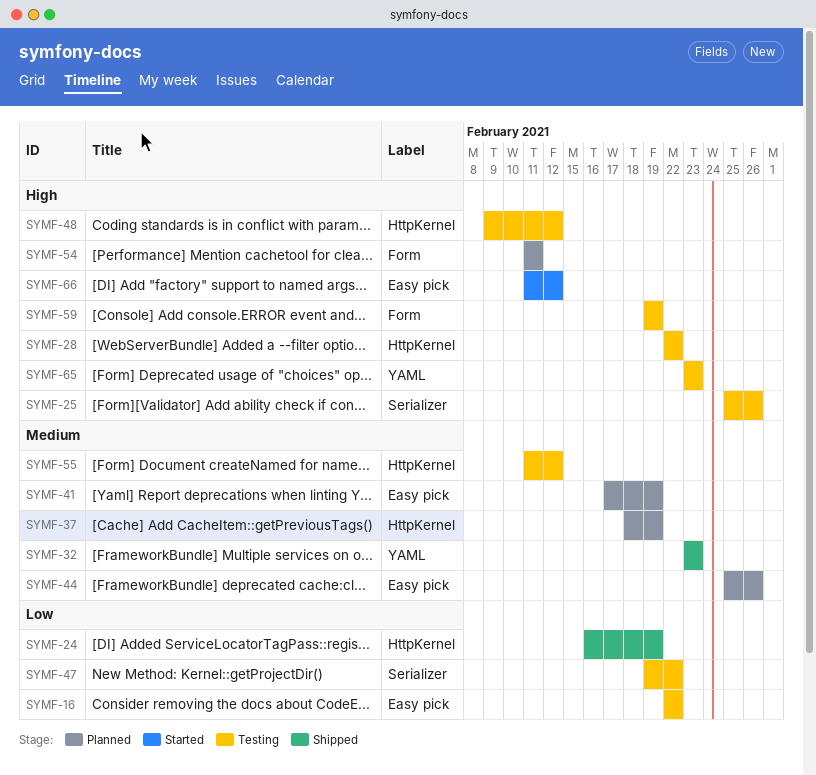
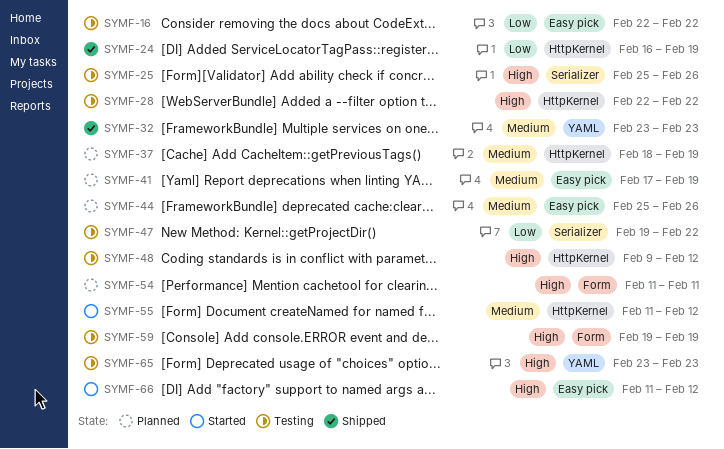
SYMF-55, status: Testing -> Started

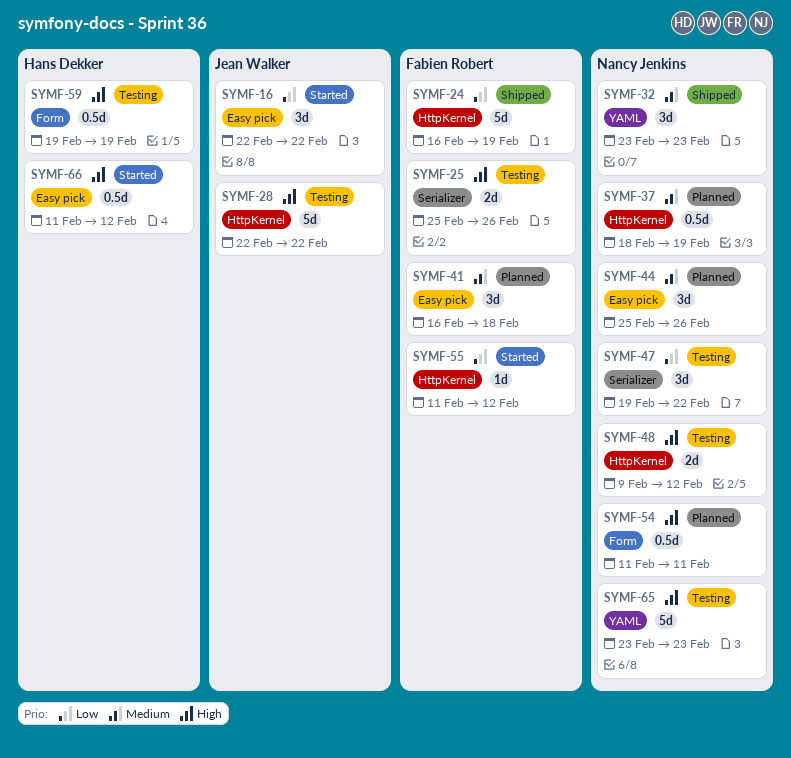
SYMF-16, status: Testing -> Started
SYMF-41, start: Feb 17 -> Feb 16
SYMF-41, due: Feb 19 -> Feb 18
SYMF-55, priority: Medium -> Low

